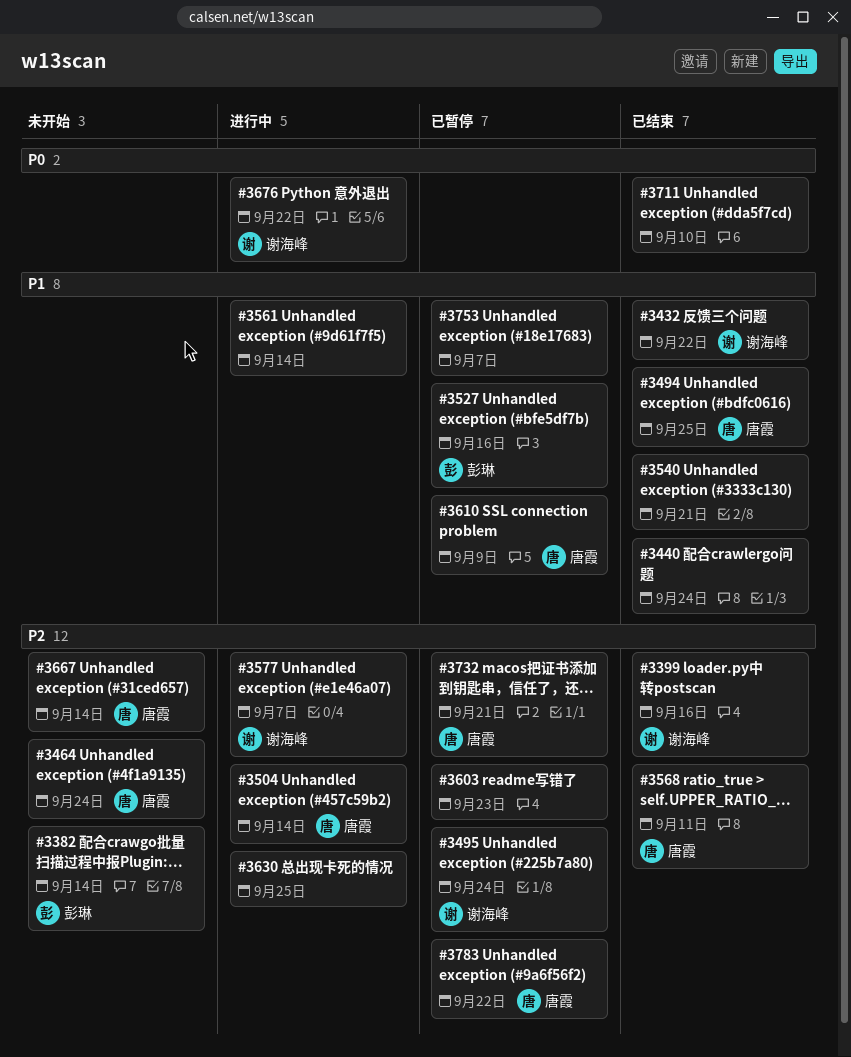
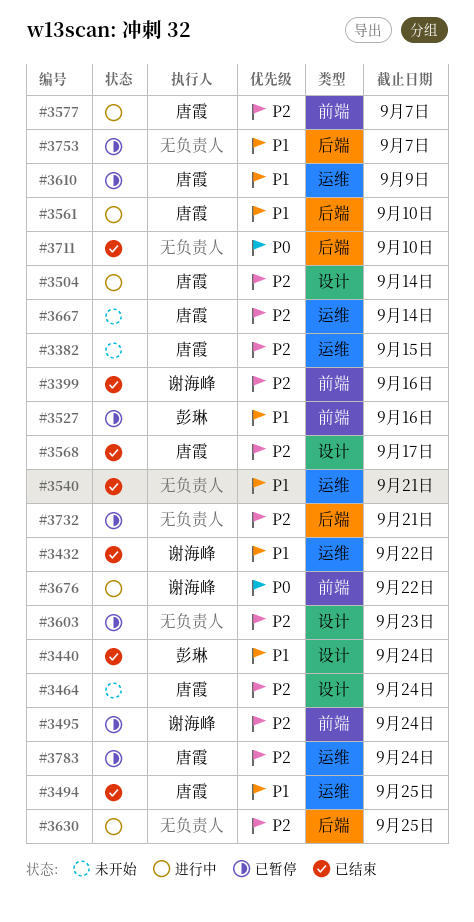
#3382, owner: 彭琳 -> 唐霞
#3382, due: Sep 14 -> Sep 15
#3440, owner: none -> 彭琳
#3561, owner: none -> 唐霞
#3561, due: Sep 14 -> Sep 10
#3568, due: Sep 11 -> Sep 17
#3577, owner: 谢海峰 -> 唐霞
#3732, owner: 唐霞 -> none
#3783, due: Sep 22 -> Sep 24

